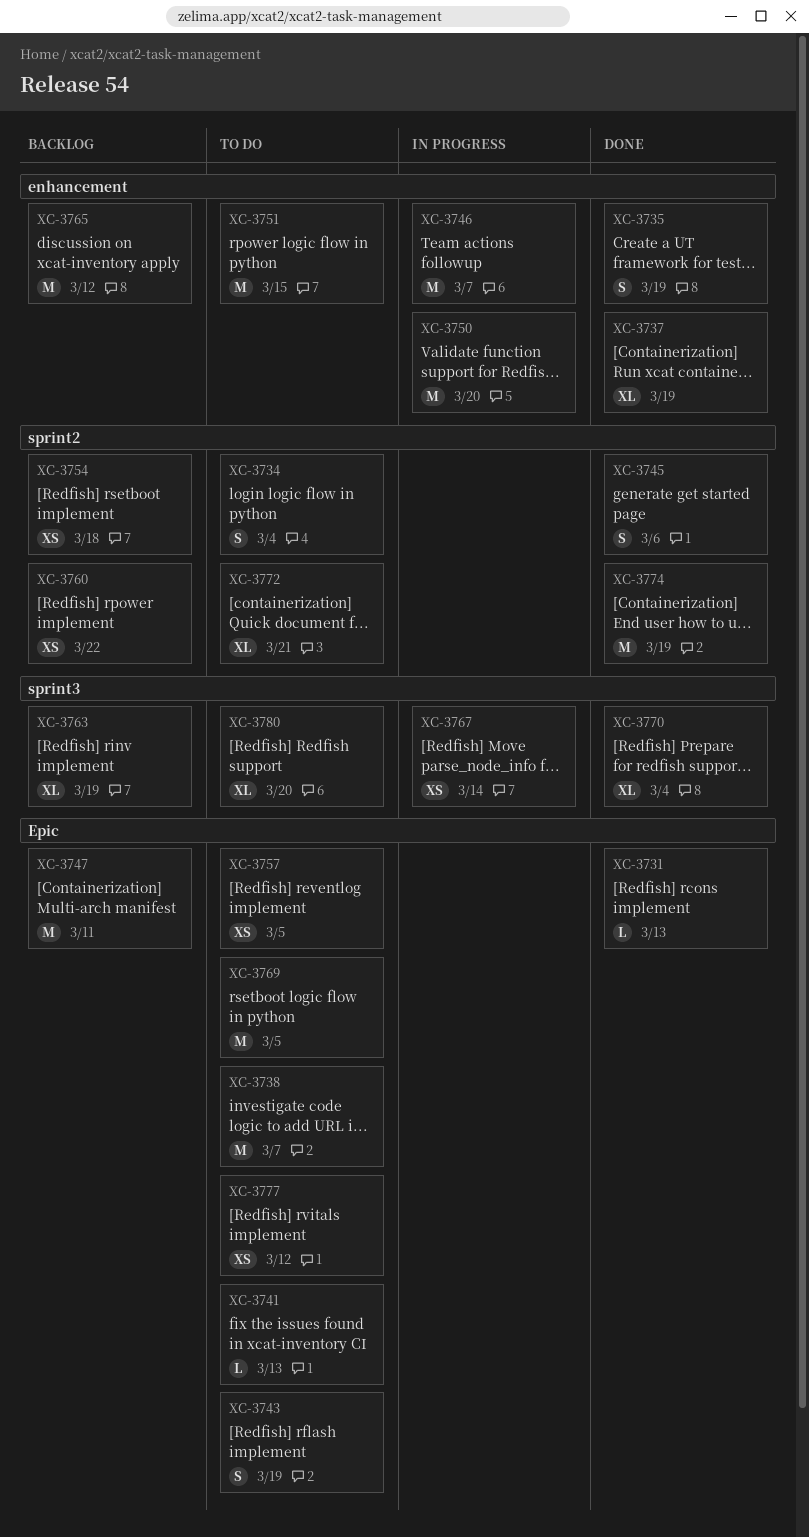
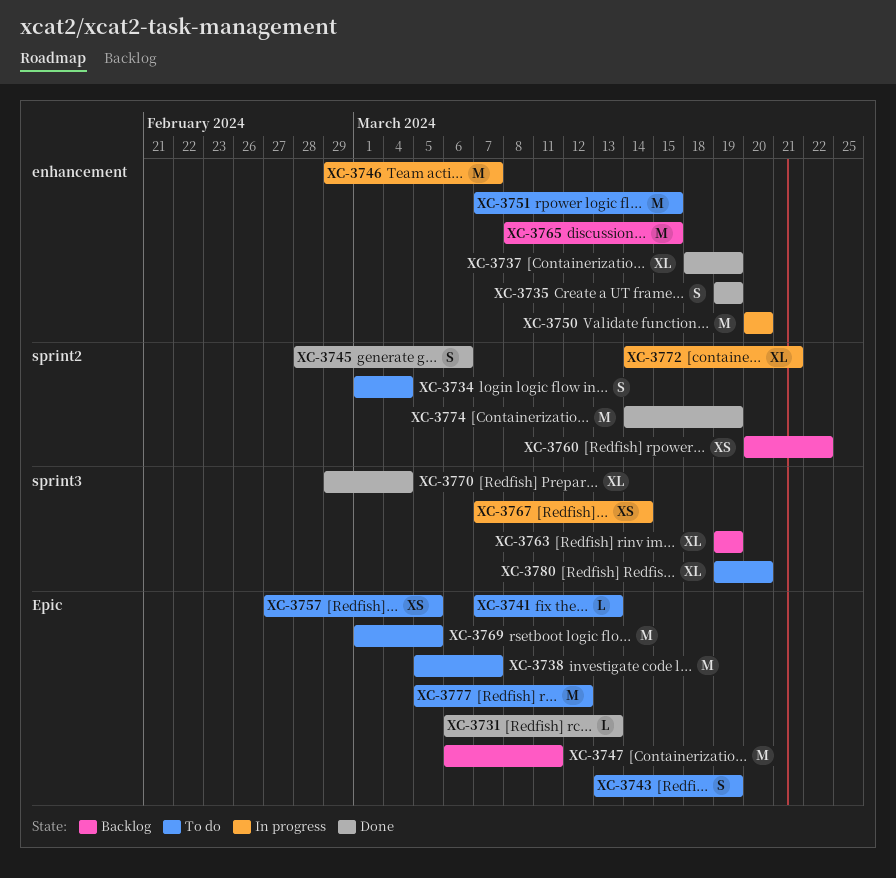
XC-3754: present -> none
XC-3765, due: Mar 12 -> Mar 15
XC-3772, status: To do -> In progress
XC-3777, estimate: XS -> M

